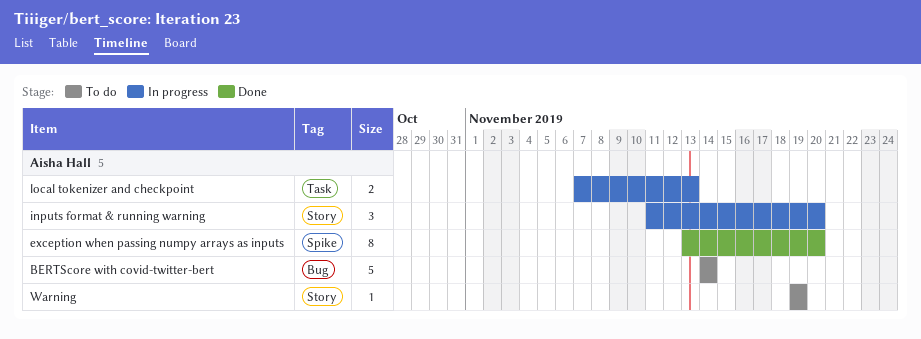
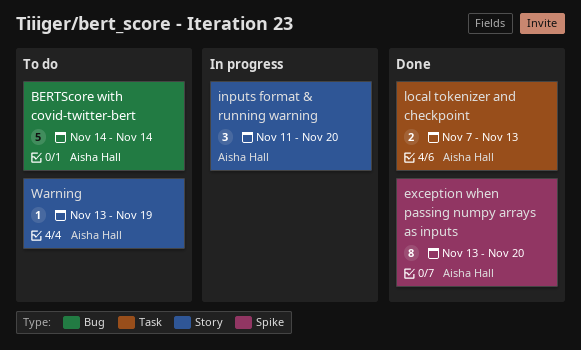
local tokenizer and checkpoint, status: In progress -> Done
Warning, start: Nov 19 -> Nov 13

